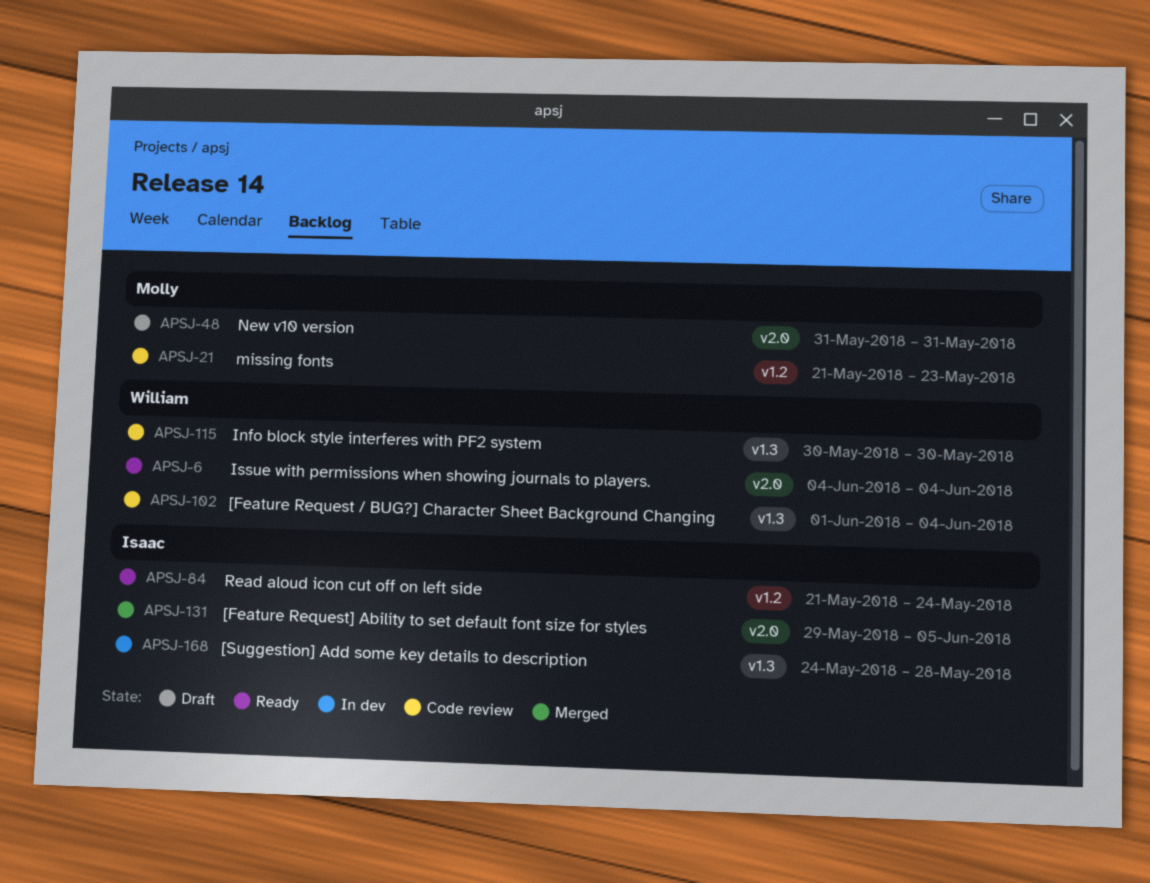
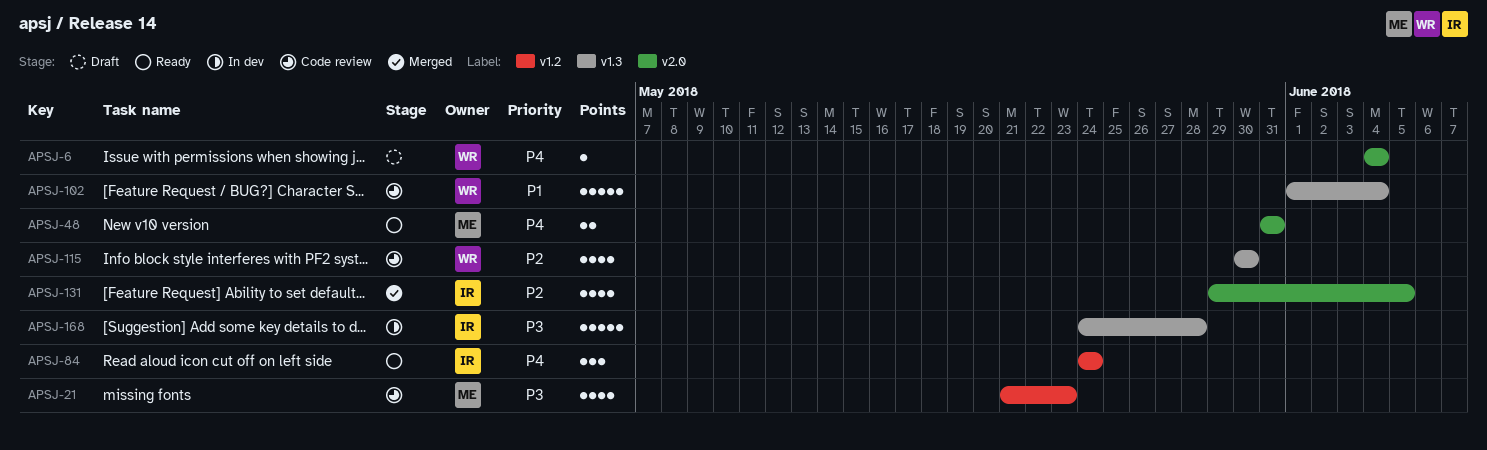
APSJ-6, status: Ready -> Draft
APSJ-48, status: Draft -> Ready
APSJ-84, start: May 21 -> May 24

